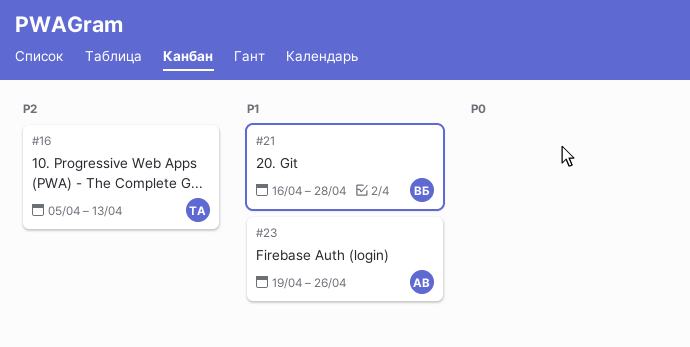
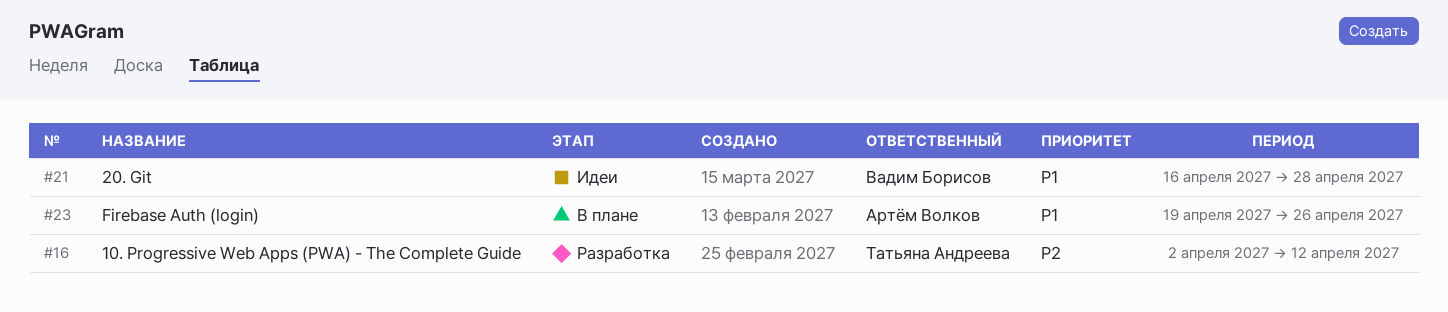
#16, start: Apr 5 -> Apr 2
#16, due: Apr 13 -> Apr 12

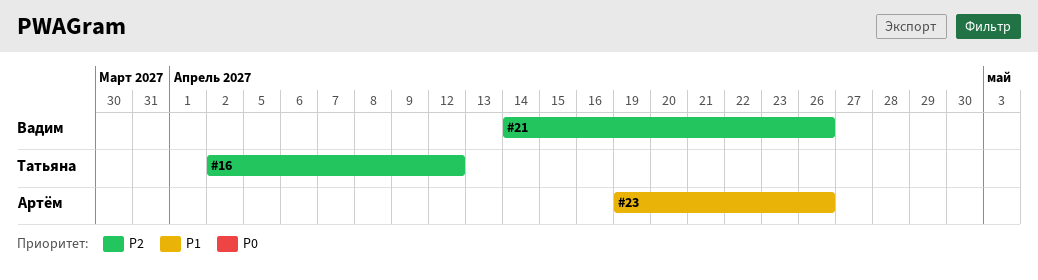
#21, priority: P1 -> P2
#21, start: Apr 16 -> Apr 14
#21, due: Apr 28 -> Apr 26

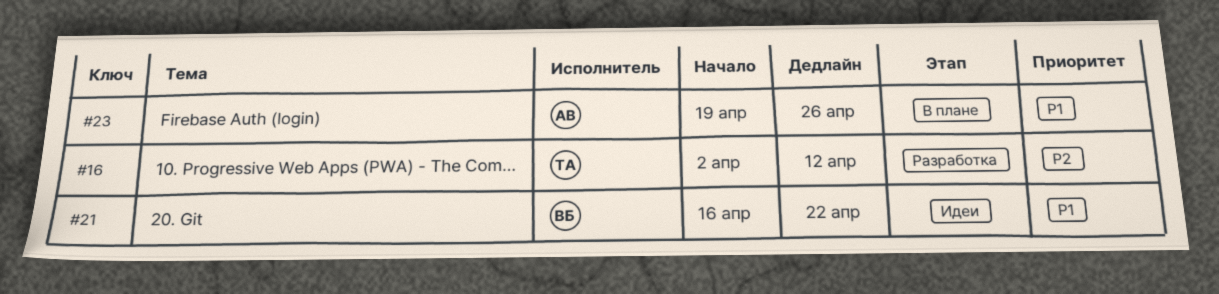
#21, priority: P2 -> P1
#21, start: Apr 14 -> Apr 16
#21, due: Apr 26 -> Apr 22

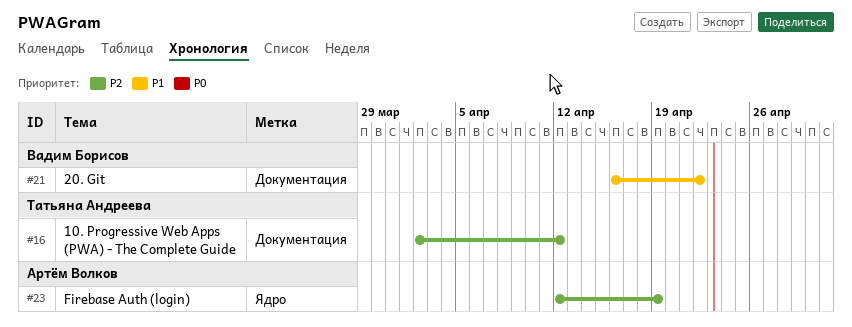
#23, priority: P1 -> P2
#23, start: Apr 19 -> Apr 12
#23, due: Apr 26 -> Apr 19

